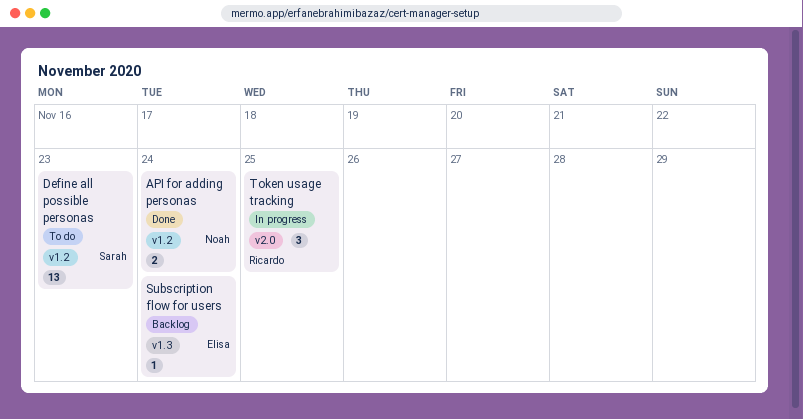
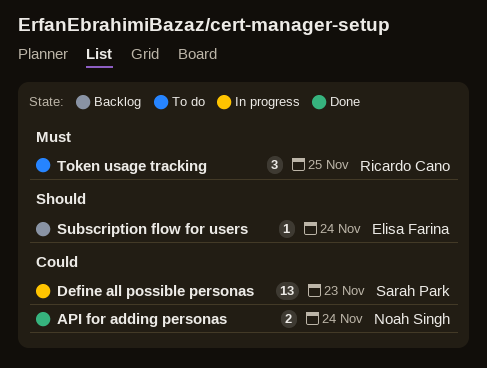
Define all possible personas, status: To do -> In progress
Token usage tracking, status: In progress -> To do

